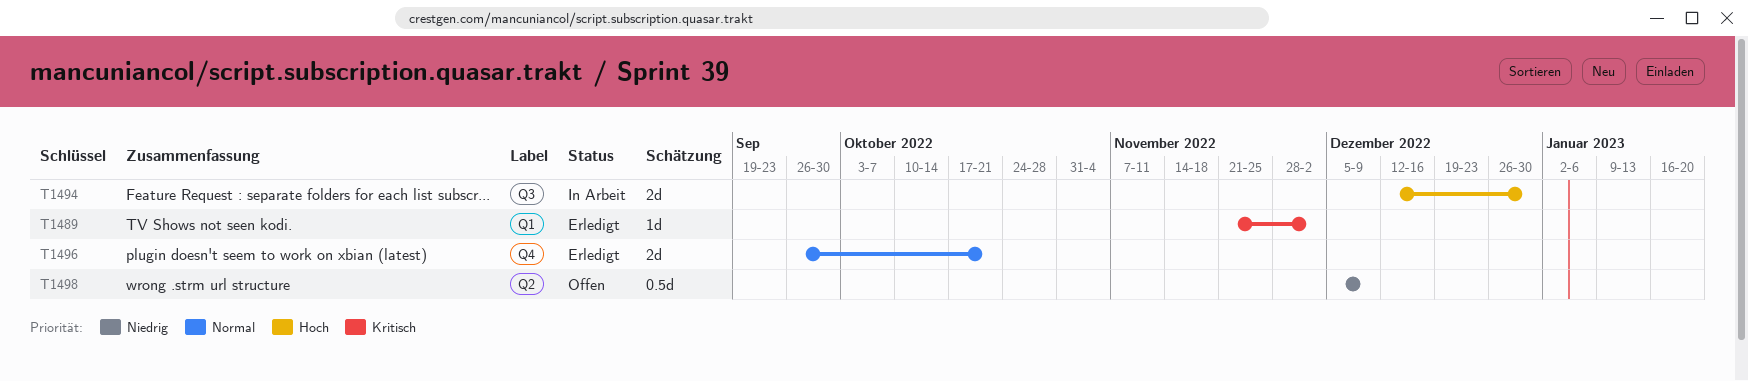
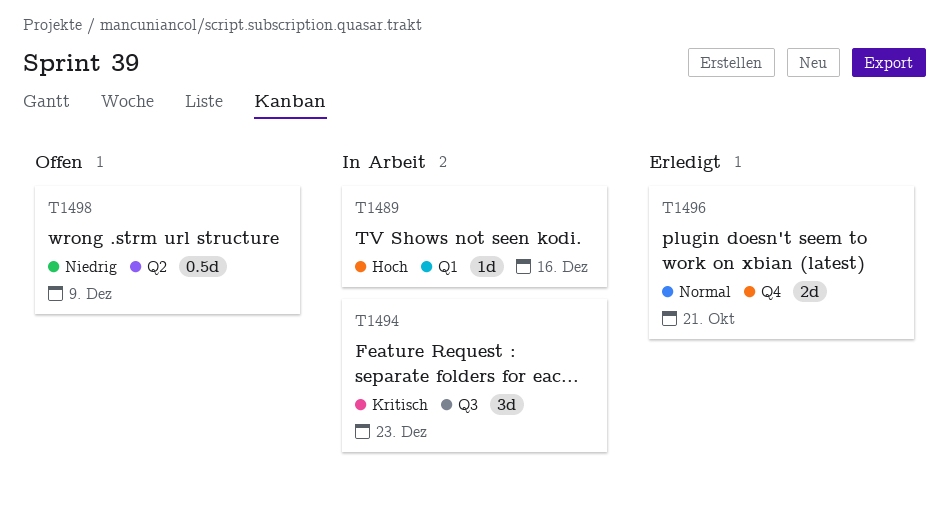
T1489, status: Erledigt -> In Arbeit
T1489, priority: Kritisch -> Hoch
T1489, due: Dec 2 -> Dec 16
T1494, priority: Hoch -> Kritisch
T1494, estimate: 2d -> 3d
T1494, due: Dec 30 -> Dec 23

